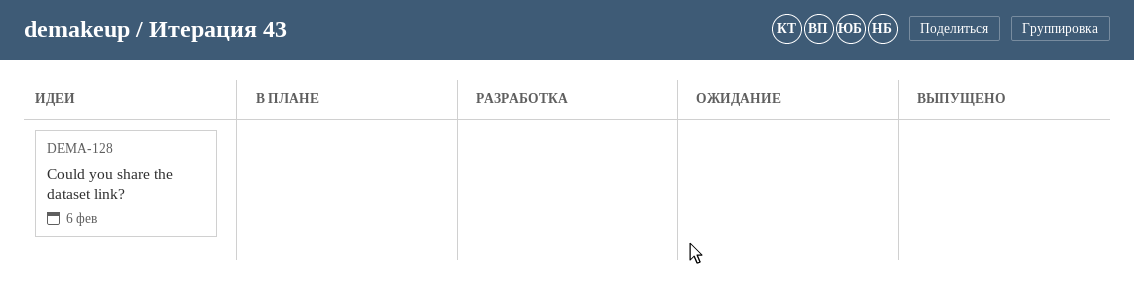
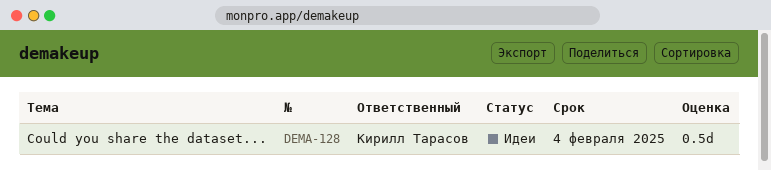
DEMA-128, due: Feb 6 -> Feb 4

